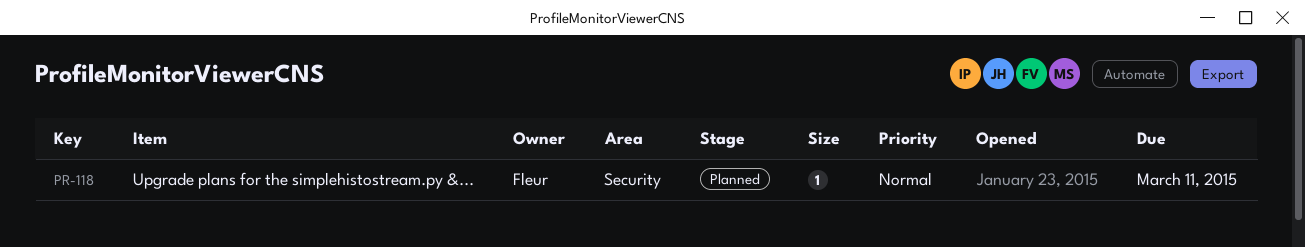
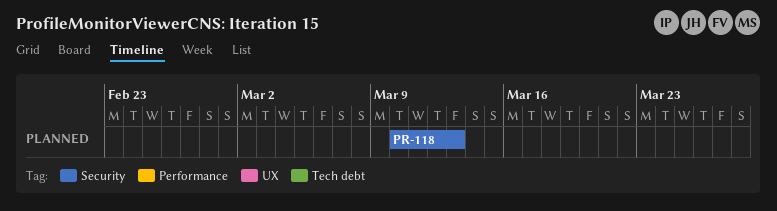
PR-118, due: Mar 11 -> Mar 13

